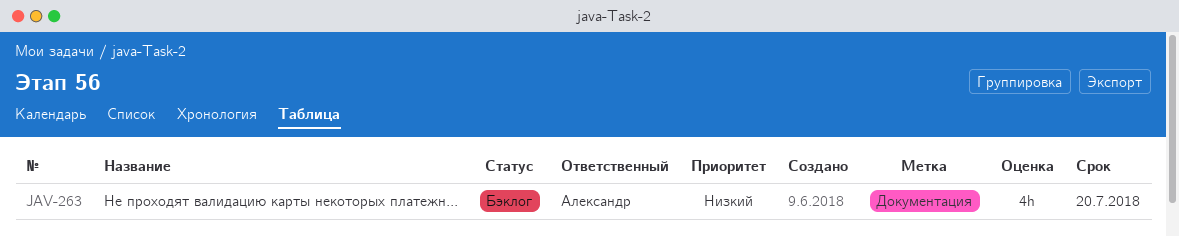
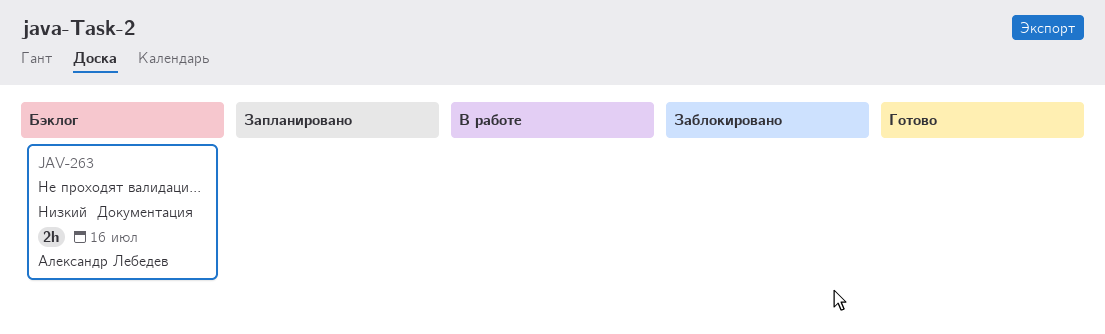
JAV-263, estimate: 4h -> 2h
JAV-263, due: Jul 20 -> Jul 16

